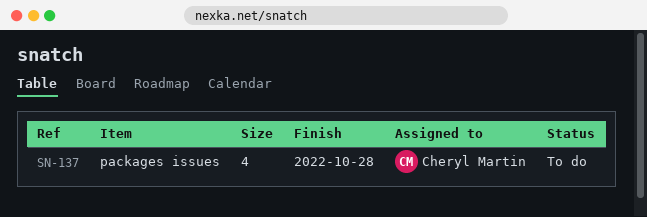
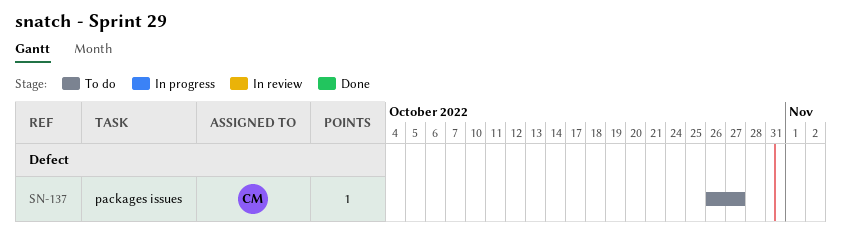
SN-137, estimate: 4 -> 1
SN-137, due: Oct 28 -> Oct 27

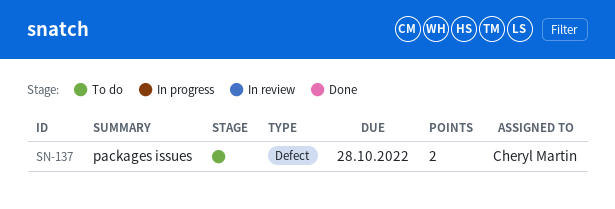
SN-137, estimate: 1 -> 2
SN-137, due: Oct 27 -> Oct 28

